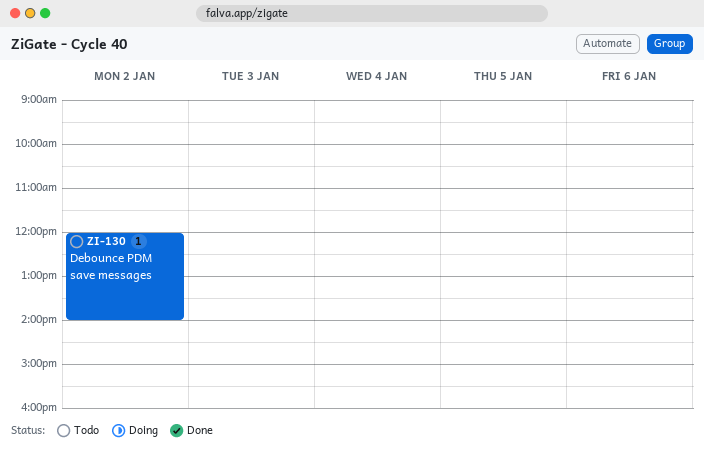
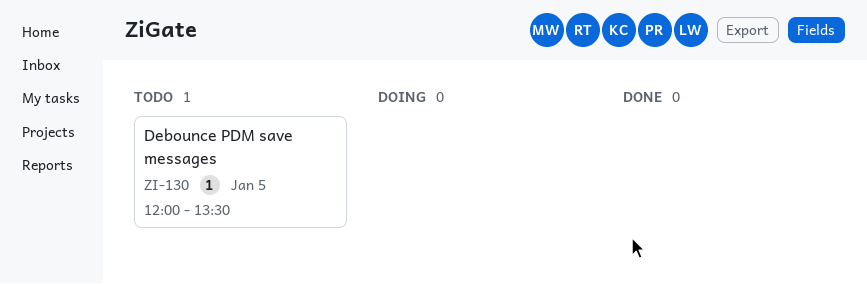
ZI-130, day: Jan 2 -> Jan 5
ZI-130, ends: 14:00 -> 13:30

